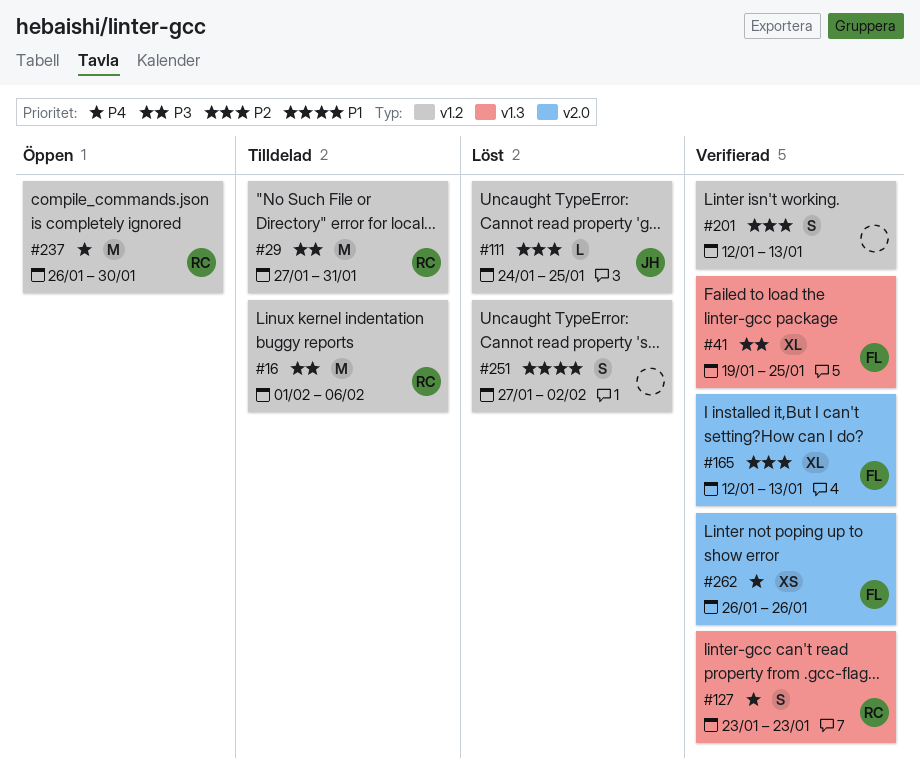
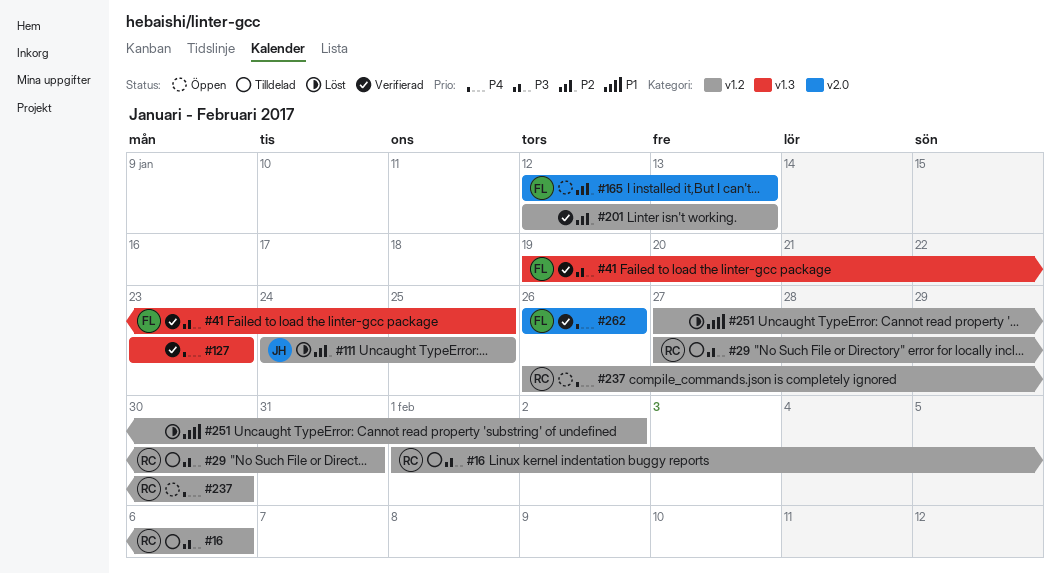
#127, owner: RC -> none
#165, status: Verifierad -> Öppen

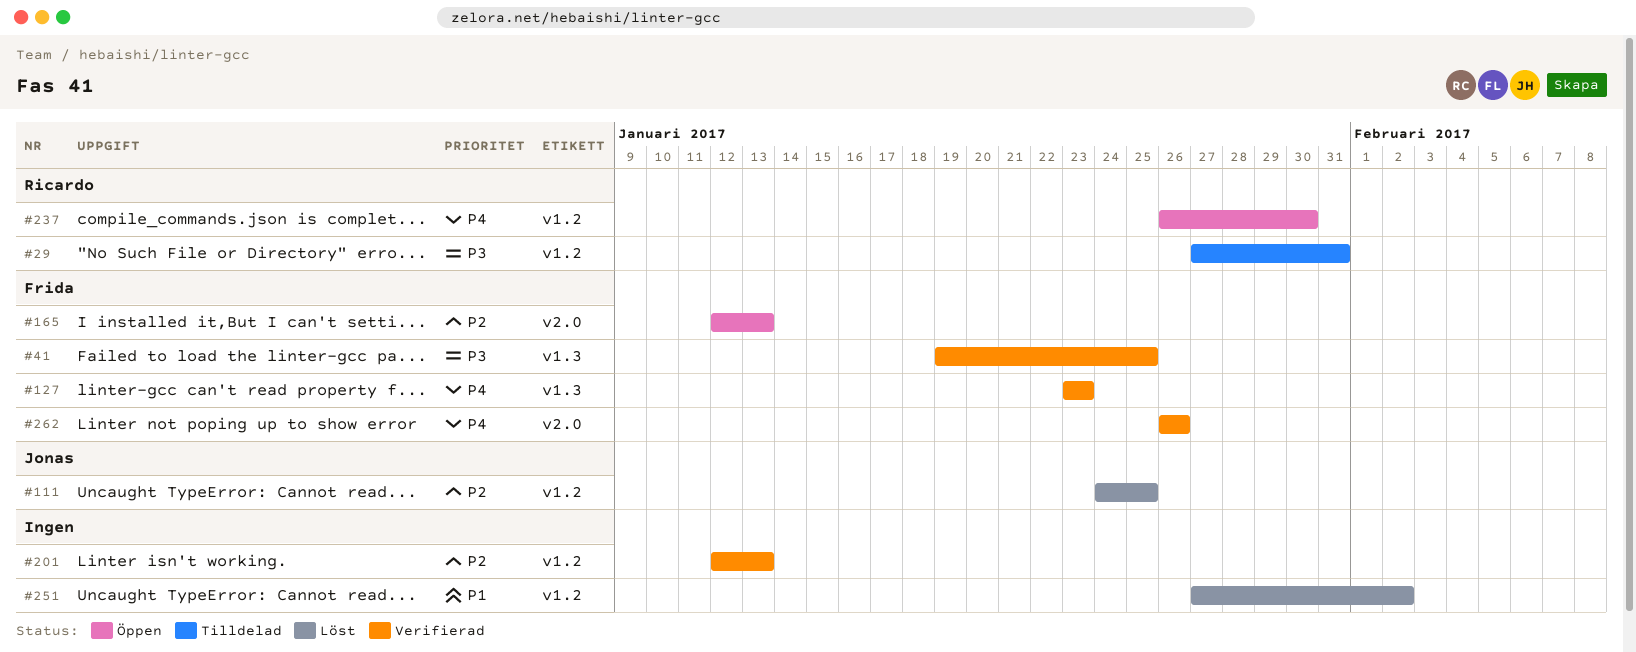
#16: present -> none
#127, owner: none -> Frida

